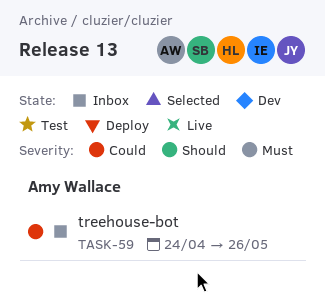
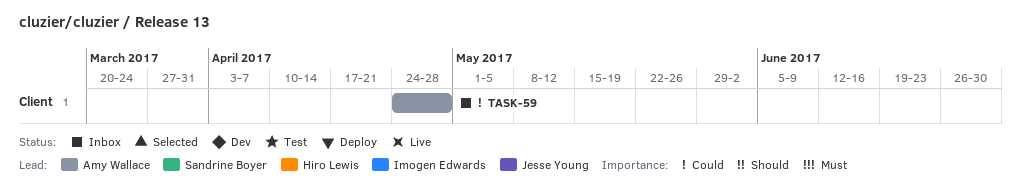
TASK-59, due: May 26 -> Apr 28

